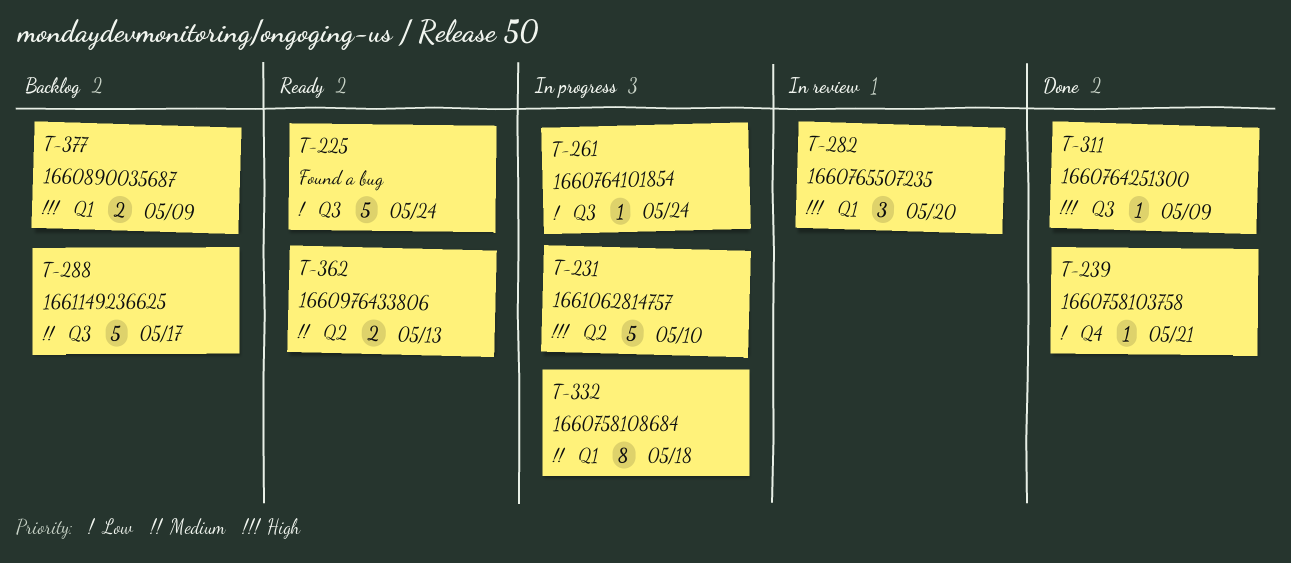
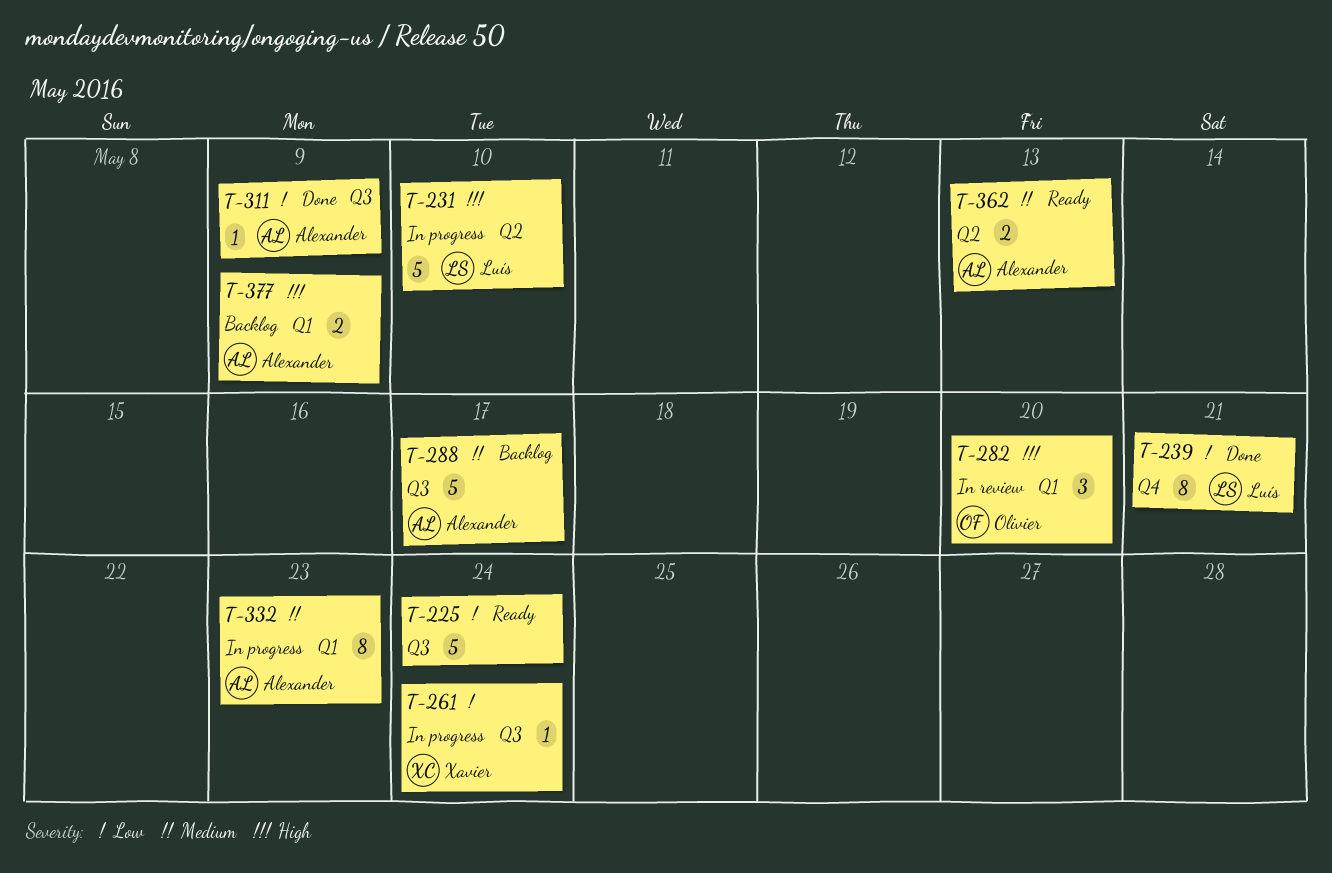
T-239, estimate: 1 -> 8
T-311, priority: High -> Low
T-332, due: May 18 -> May 23

